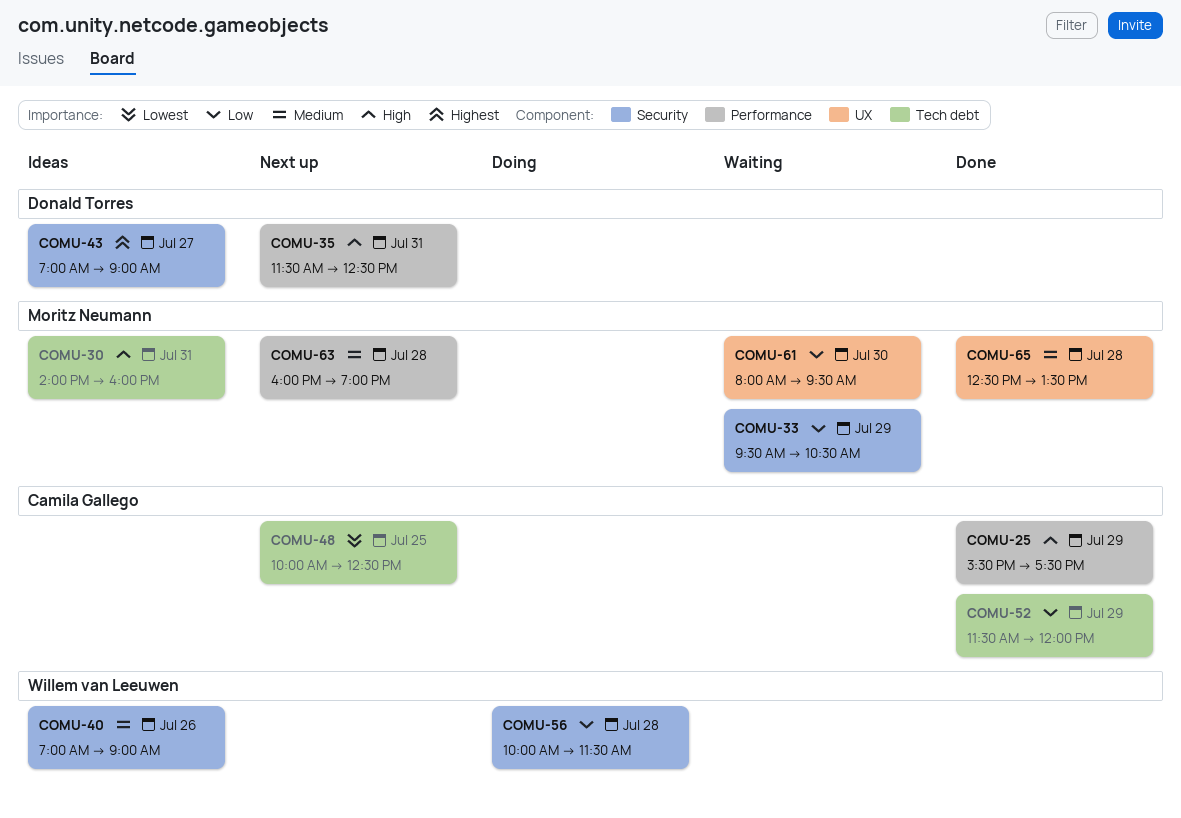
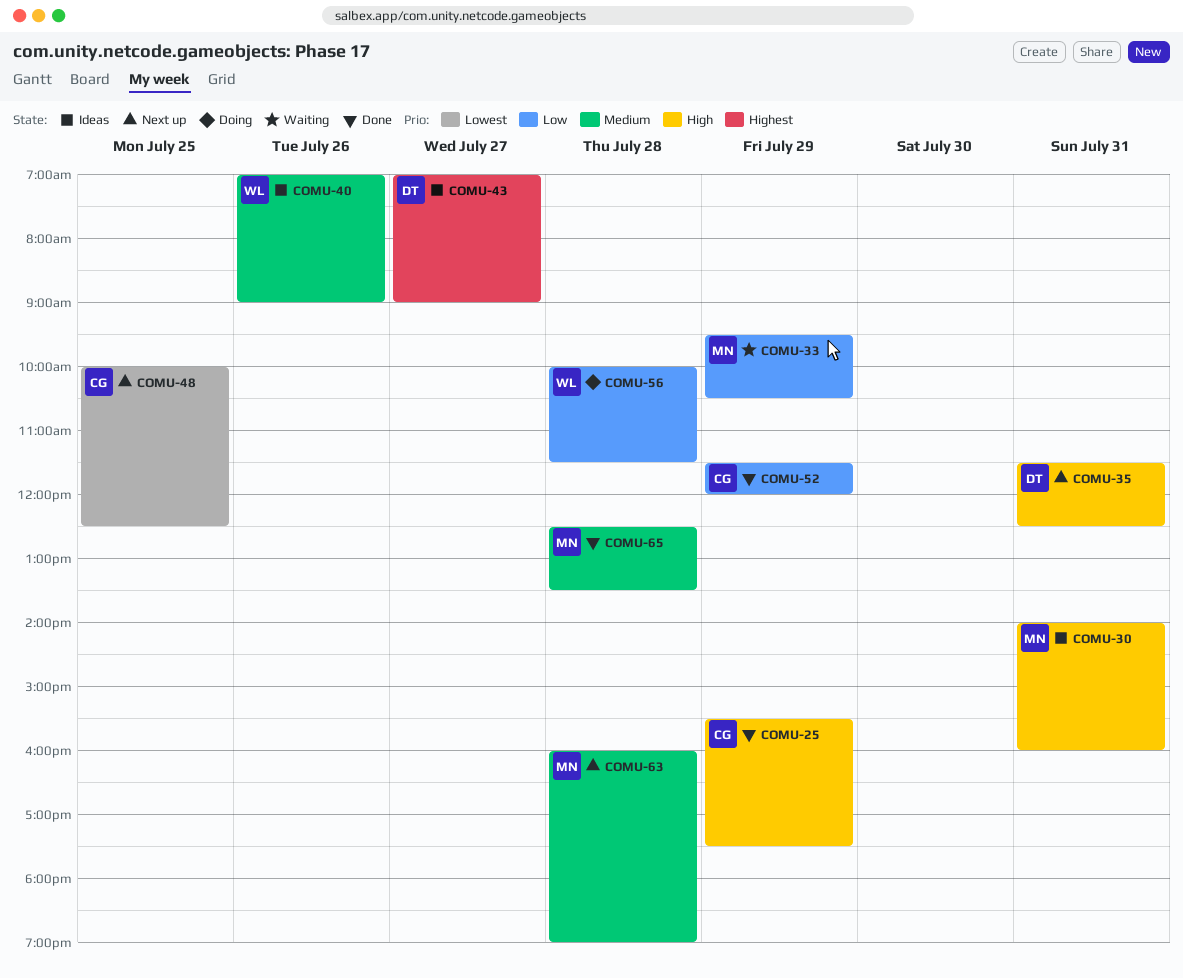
COMU-61: present -> none

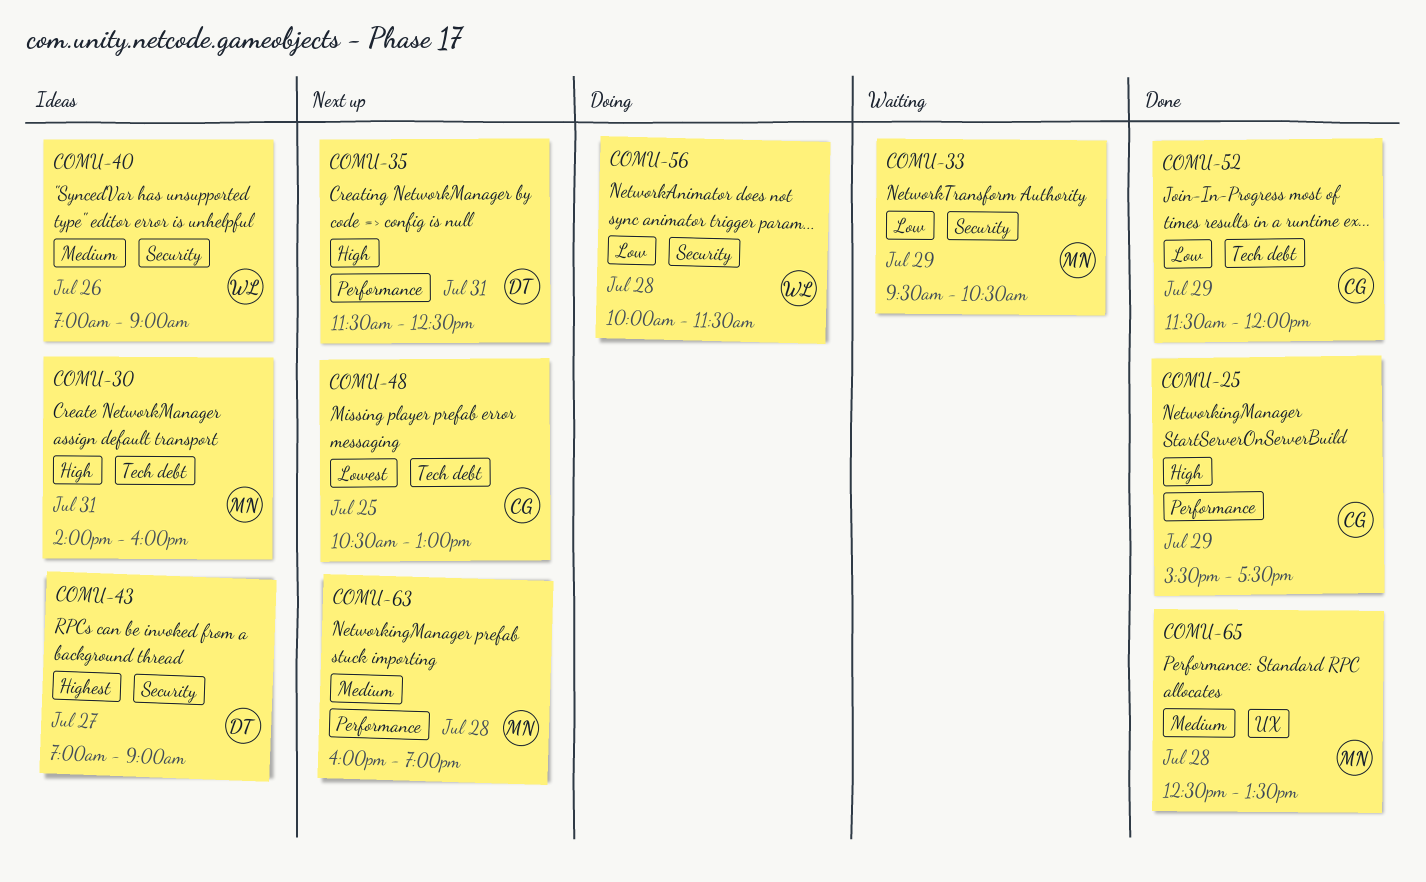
COMU-48, begins: 10:00 -> 10:30
COMU-48, ends: 12:30 -> 13:00

